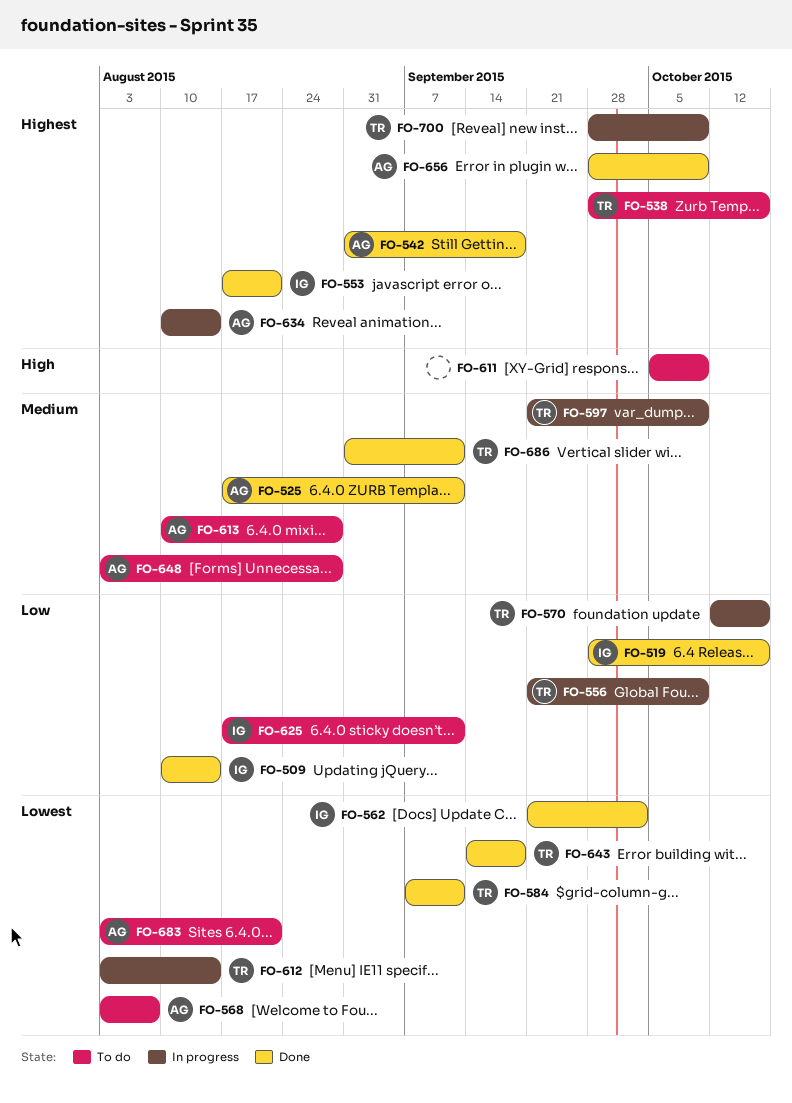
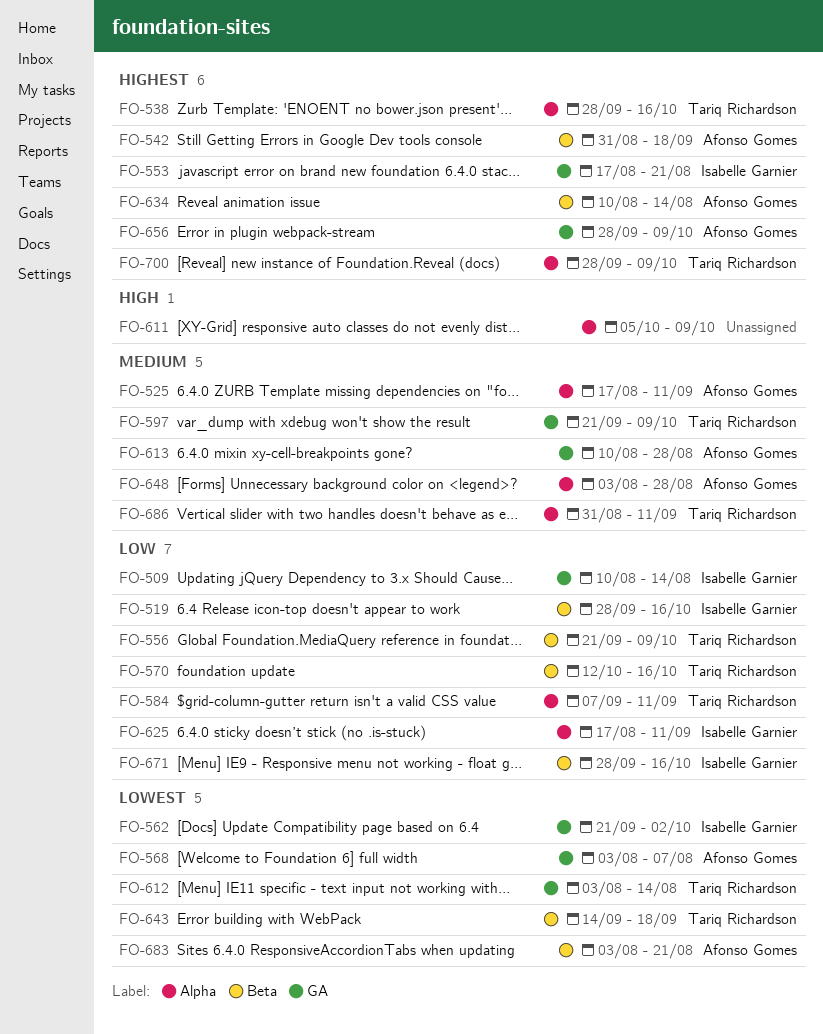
FO-584, priority: Lowest -> Low
FO-671: none -> present

